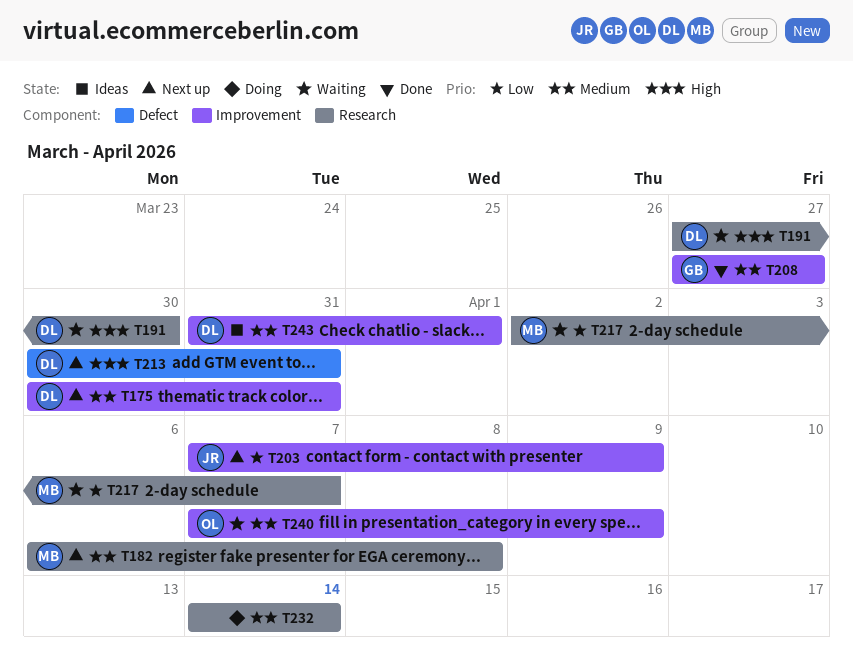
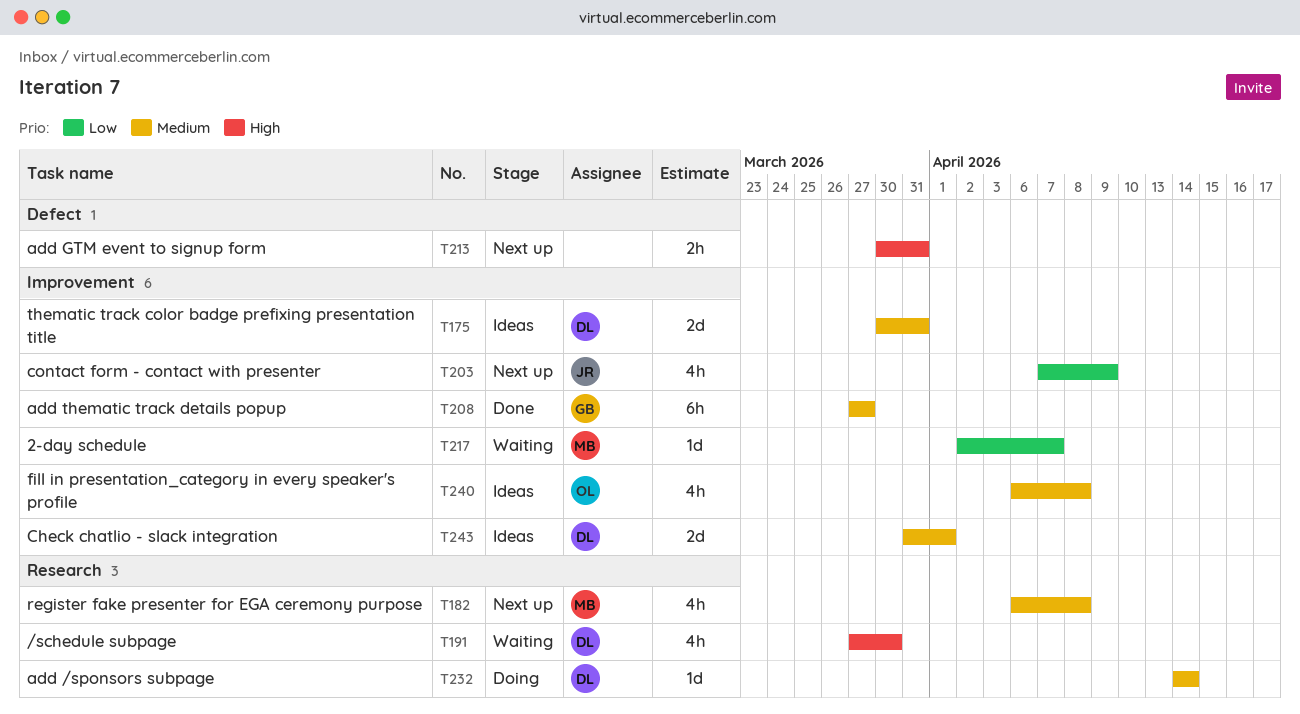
T175, status: Next up -> Ideas
T213, owner: DL -> none
T217, label: Research -> Improvement
T232, owner: none -> DL
T240, status: Waiting -> Ideas
T240, start: Apr 7 -> Apr 6
T240, due: Apr 9 -> Apr 8

